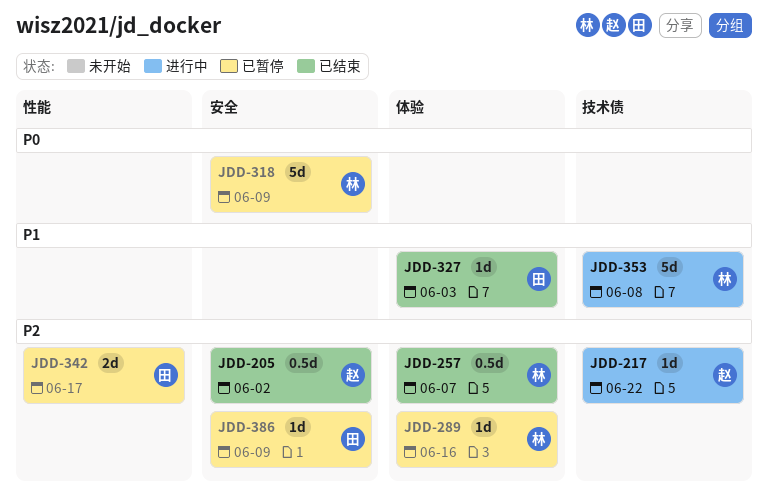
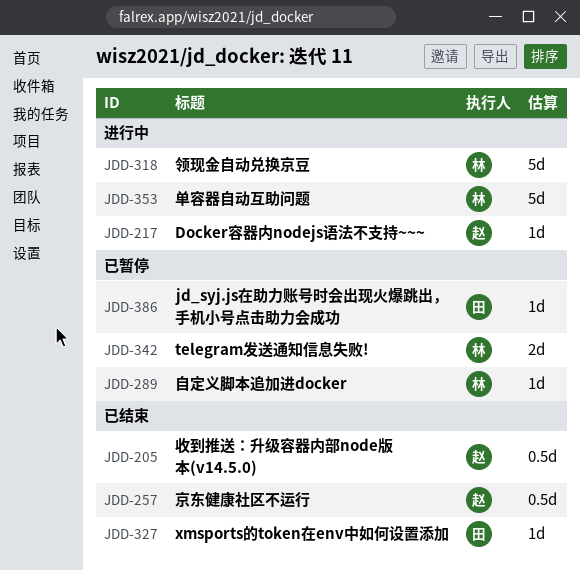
JDD-257, owner: 林 -> 赵
JDD-318, status: 已暂停 -> 进行中
JDD-342, owner: 田 -> 林

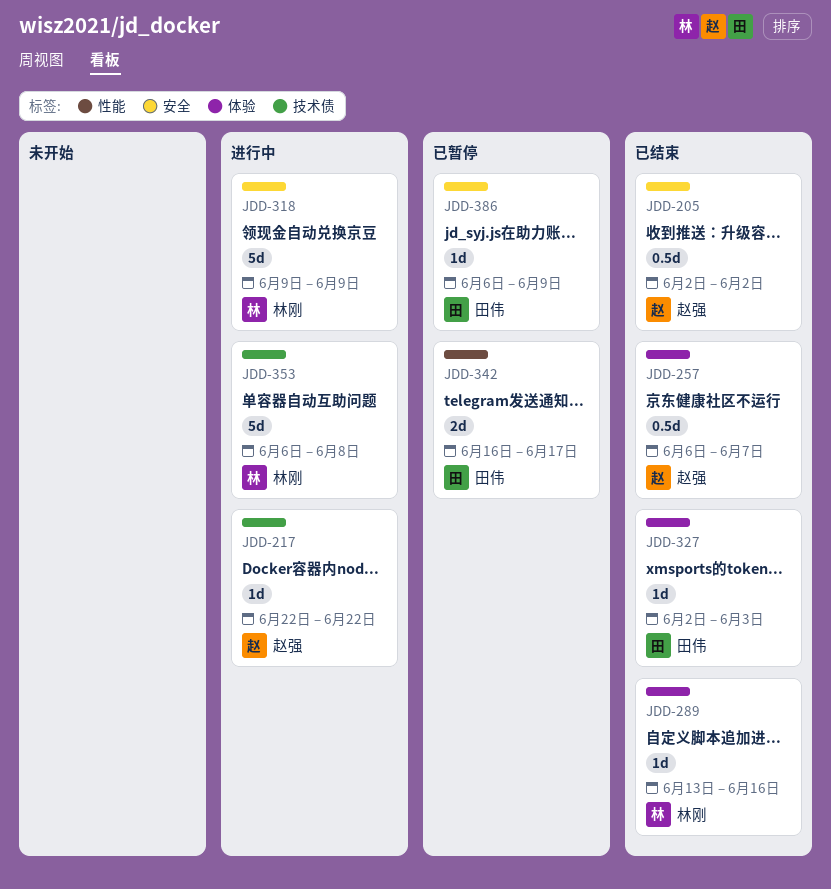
JDD-289, status: 已暂停 -> 已结束
JDD-342, owner: 林刚 -> 田伟

